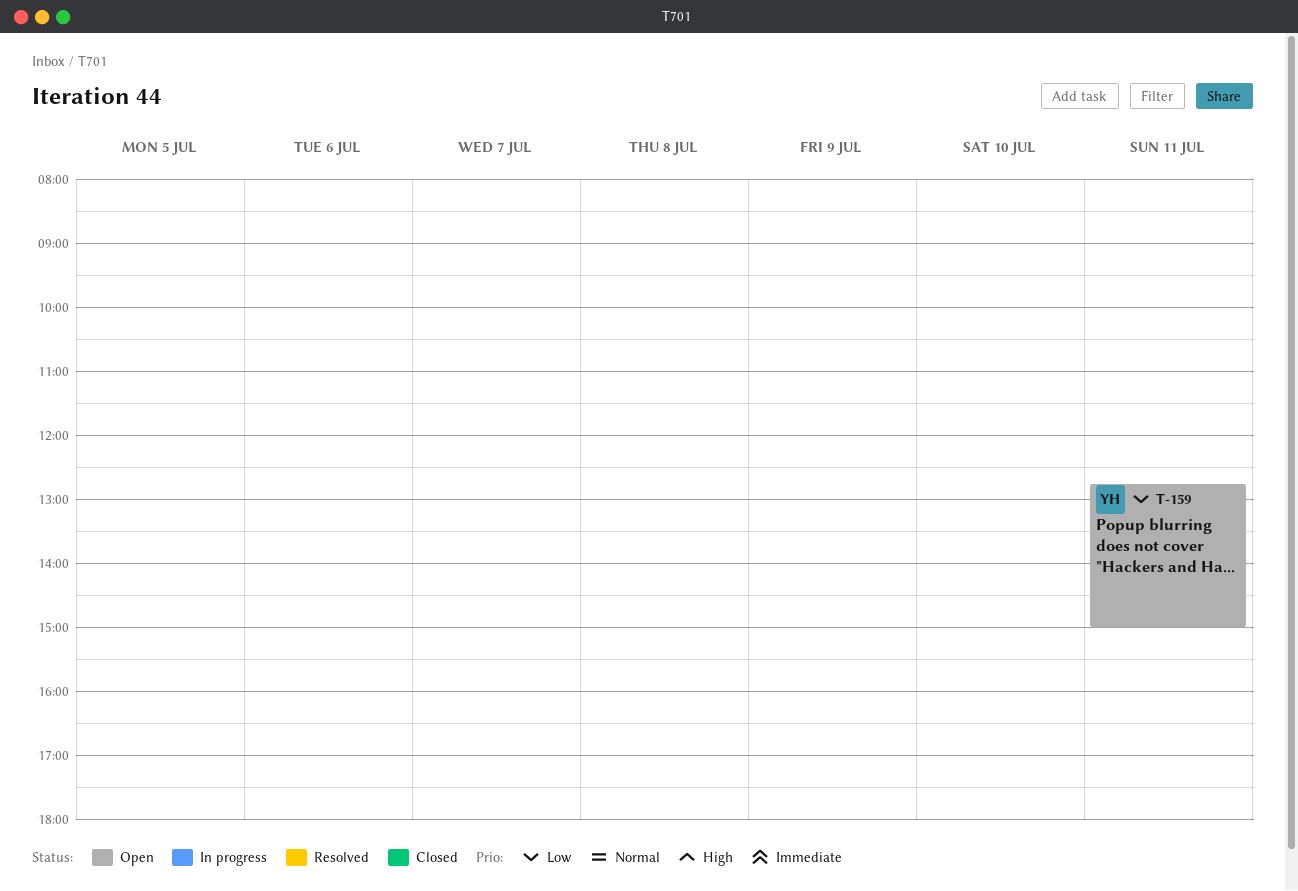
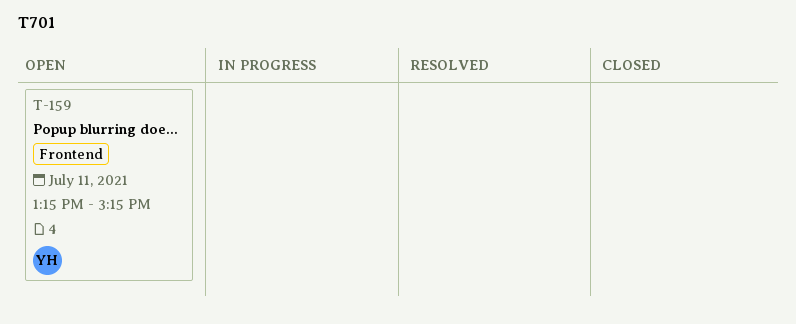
T-159, begins: 12:45 -> 13:15
T-159, ends: 15:00 -> 15:15

